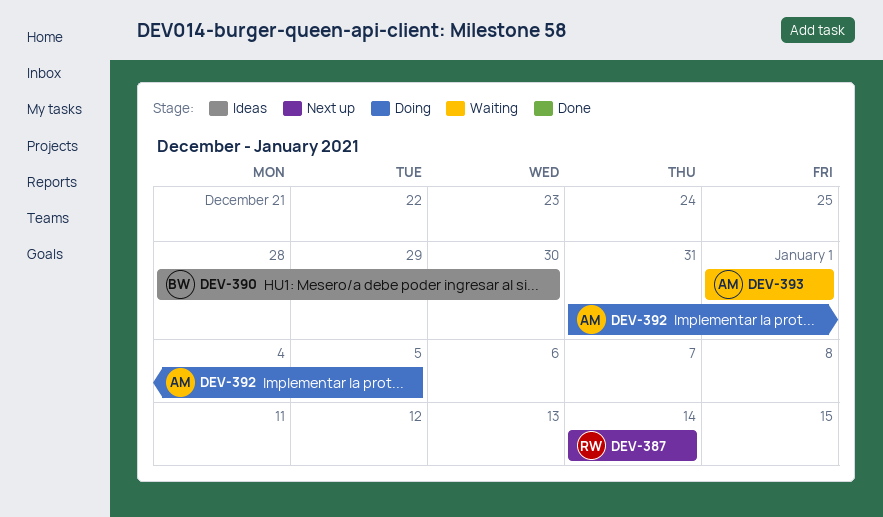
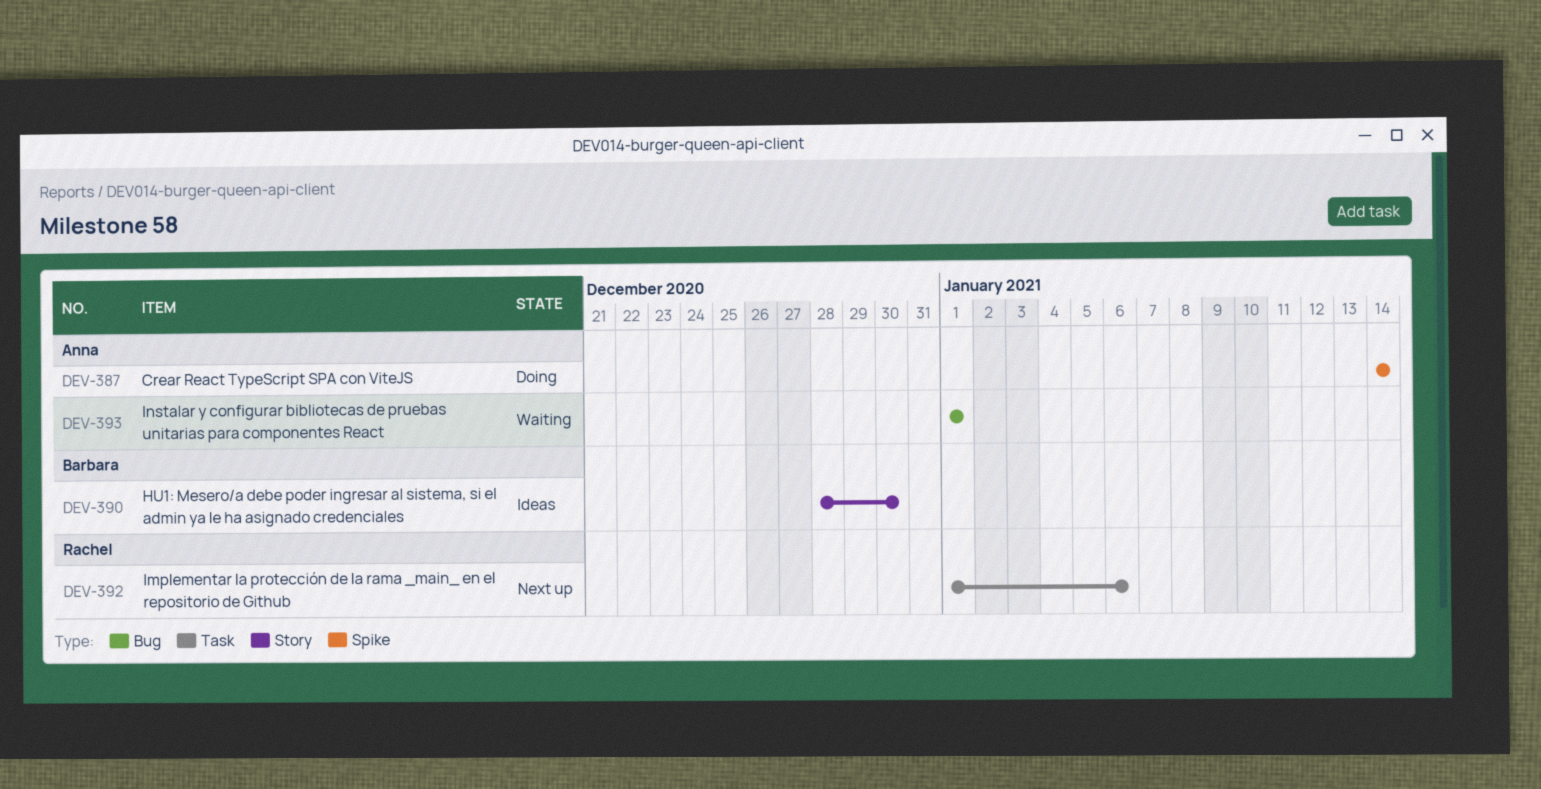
DEV-387, status: Next up -> Doing
DEV-387, owner: Rachel -> Anna
DEV-392, status: Doing -> Next up
DEV-392, owner: Anna -> Rachel
DEV-392, start: Dec 31 -> Jan 1
DEV-392, due: Jan 5 -> Jan 6

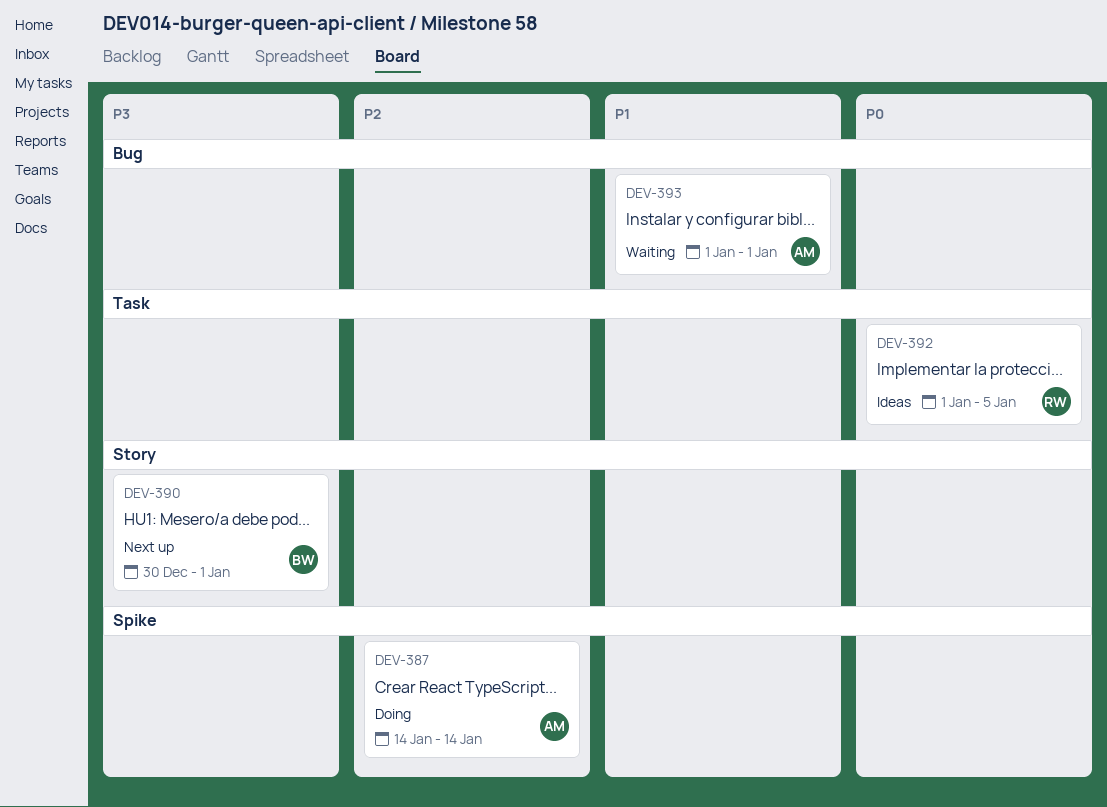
DEV-390, status: Ideas -> Next up
DEV-390, start: Dec 28 -> Dec 30
DEV-390, due: Dec 30 -> Jan 1
DEV-392, status: Next up -> Ideas
DEV-392, due: Jan 6 -> Jan 5

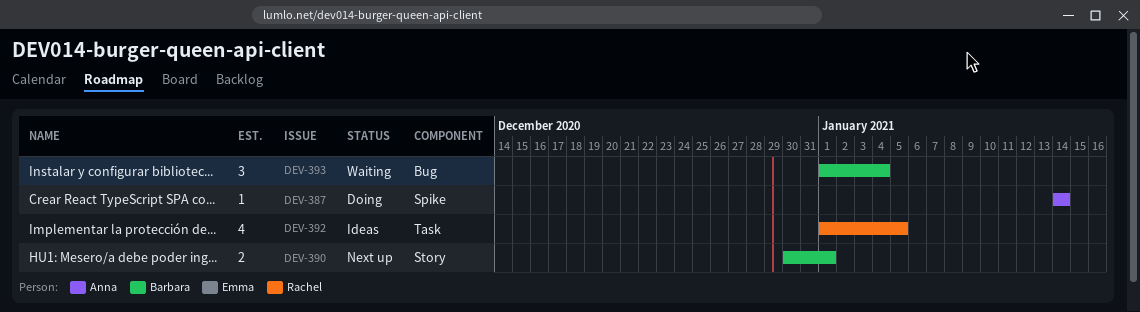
DEV-393, owner: Anna -> Barbara
DEV-393, due: Jan 1 -> Jan 4

